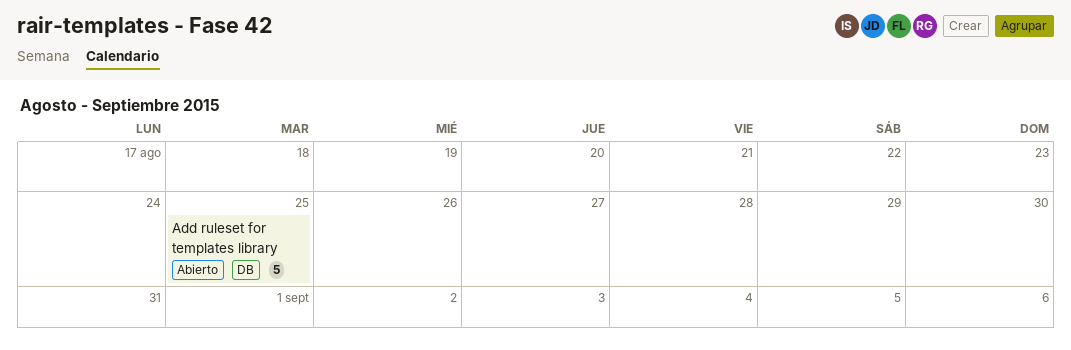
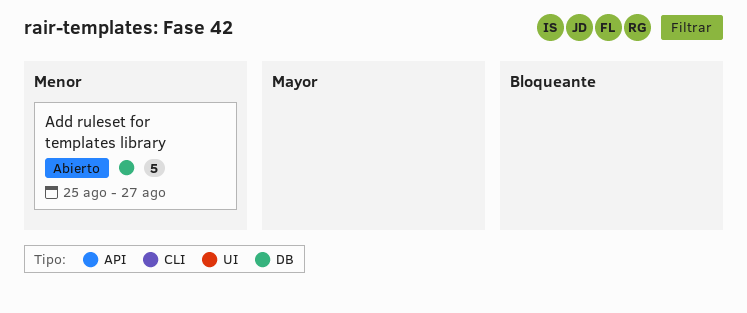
Add ruleset for templates library, due: Aug 25 -> Aug 27

